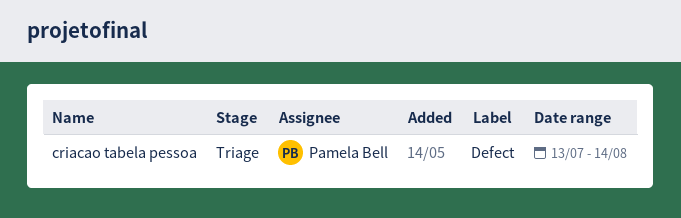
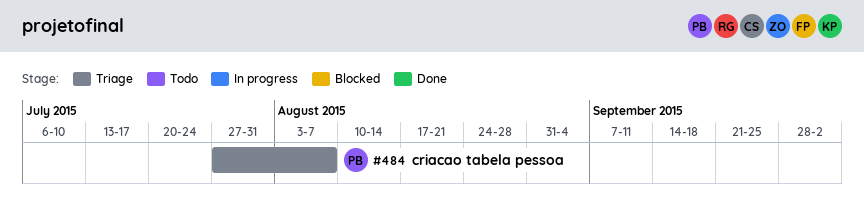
criacao tabela pessoa, start: Jul 13 -> Jul 27
criacao tabela pessoa, due: Aug 14 -> Aug 7

